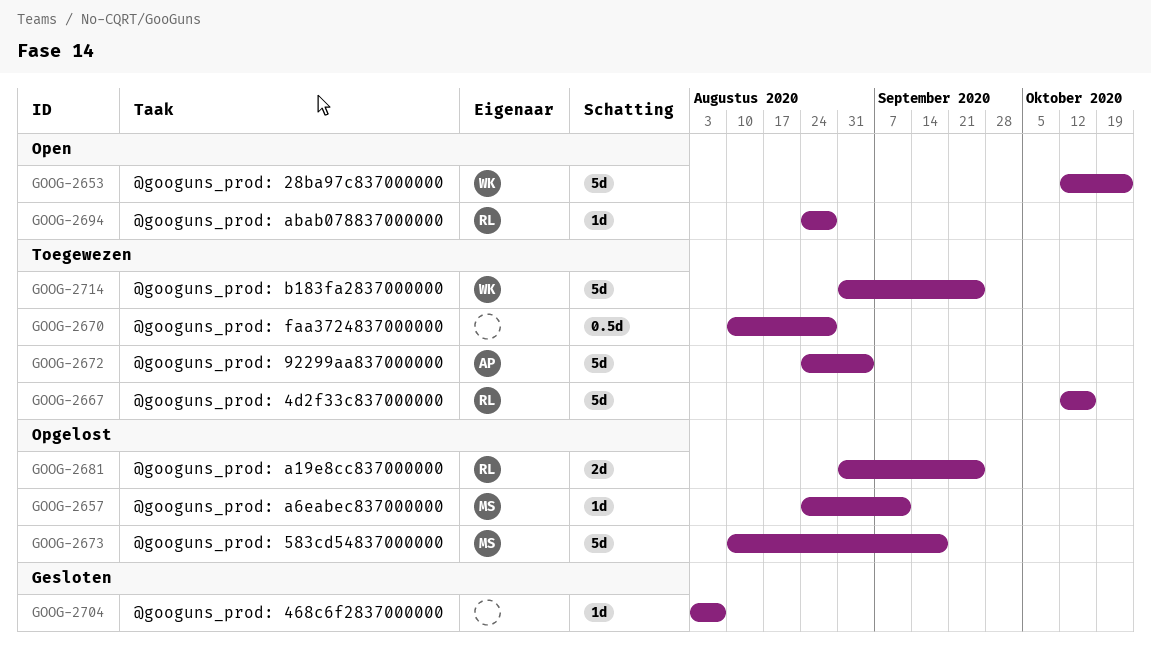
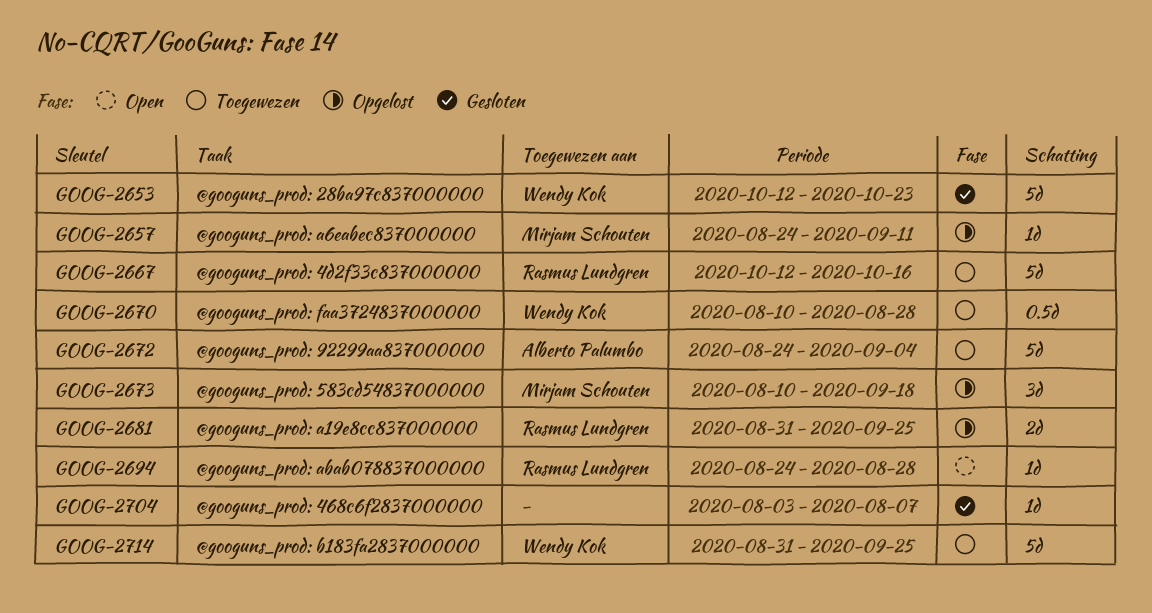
GOOG-2653, status: Open -> Gesloten
GOOG-2670, owner: none -> Wendy Kok
GOOG-2673, estimate: 5d -> 3d

